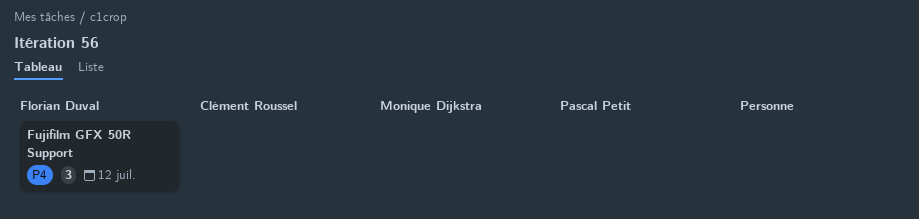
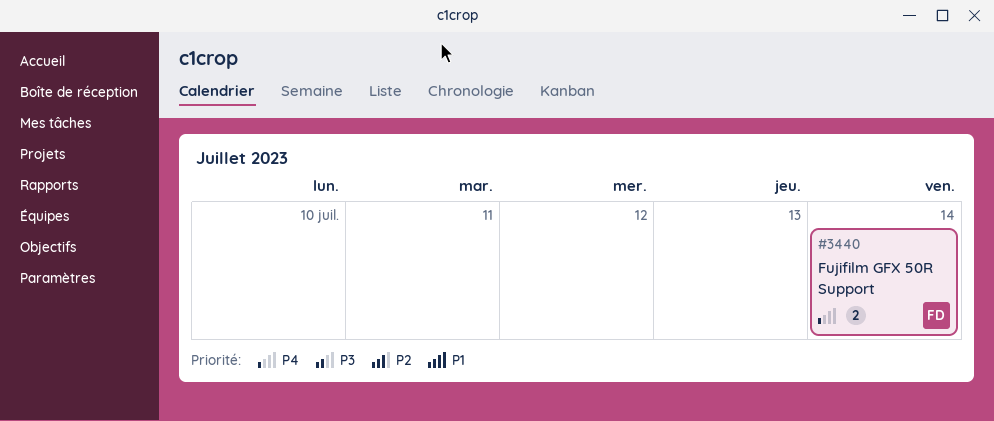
Fujifilm GFX 50R Support, estimate: 3 -> 2
Fujifilm GFX 50R Support, due: Jul 12 -> Jul 14

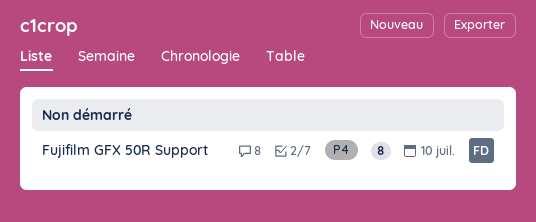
Fujifilm GFX 50R Support, estimate: 2 -> 8
Fujifilm GFX 50R Support, due: Jul 14 -> Jul 10

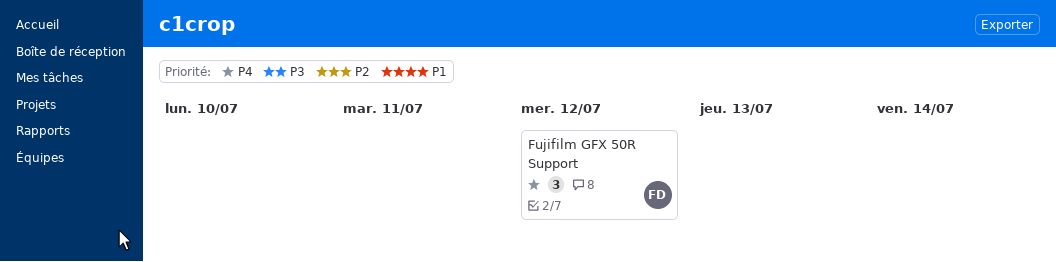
Fujifilm GFX 50R Support, estimate: 8 -> 3
Fujifilm GFX 50R Support, due: Jul 10 -> Jul 12

